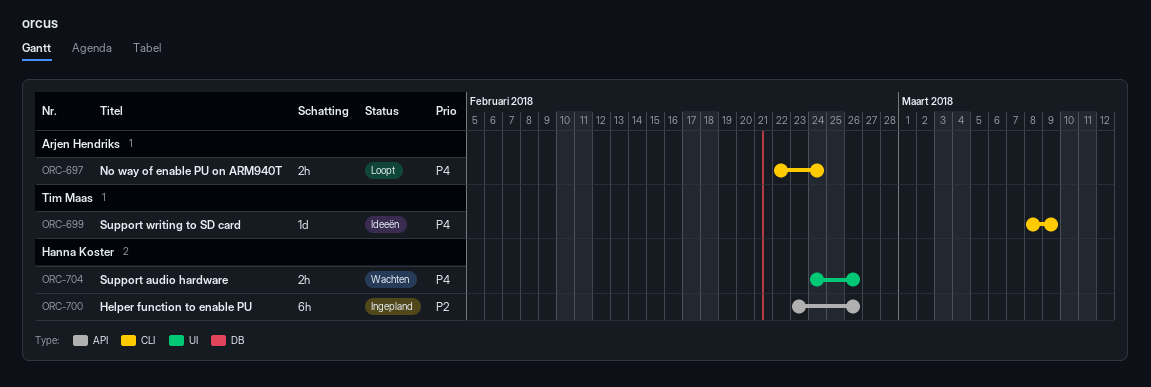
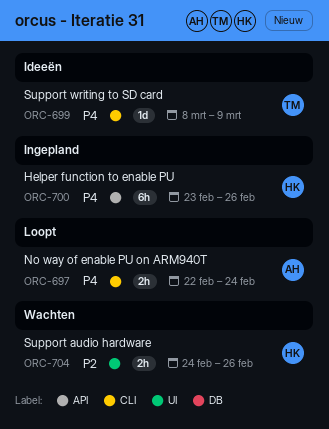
ORC-700, priority: P2 -> P4
ORC-704, priority: P4 -> P2

